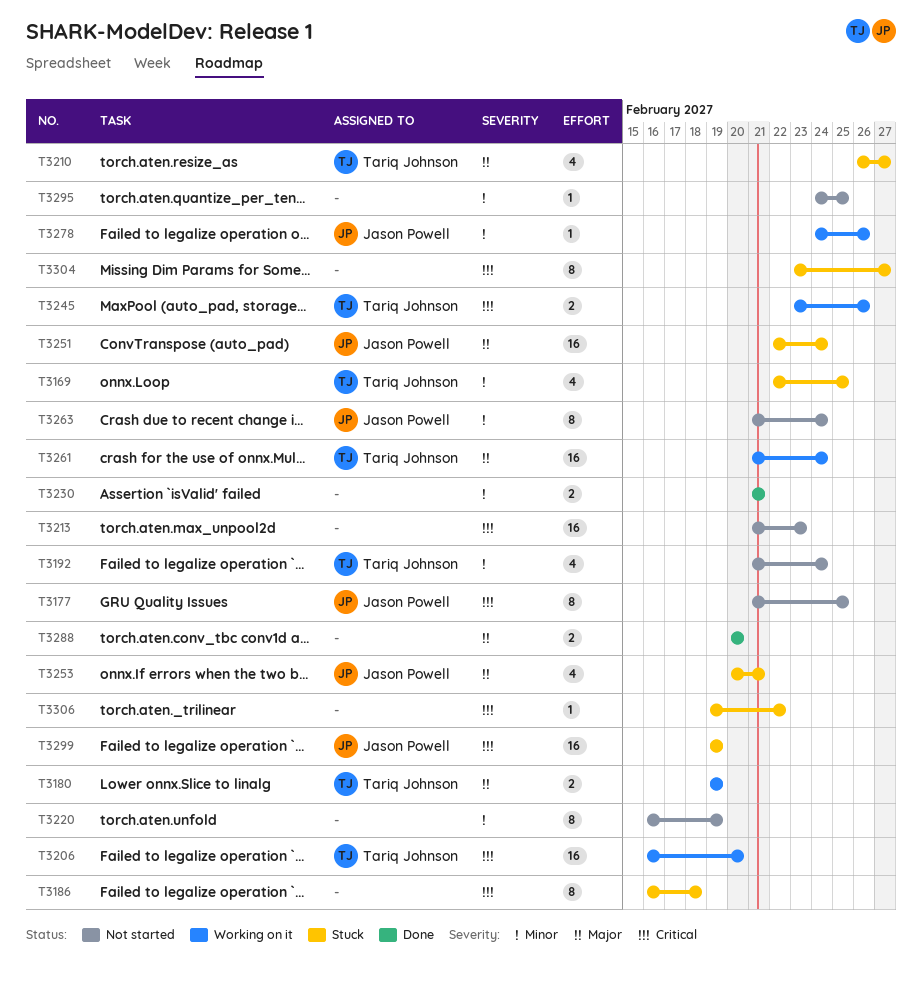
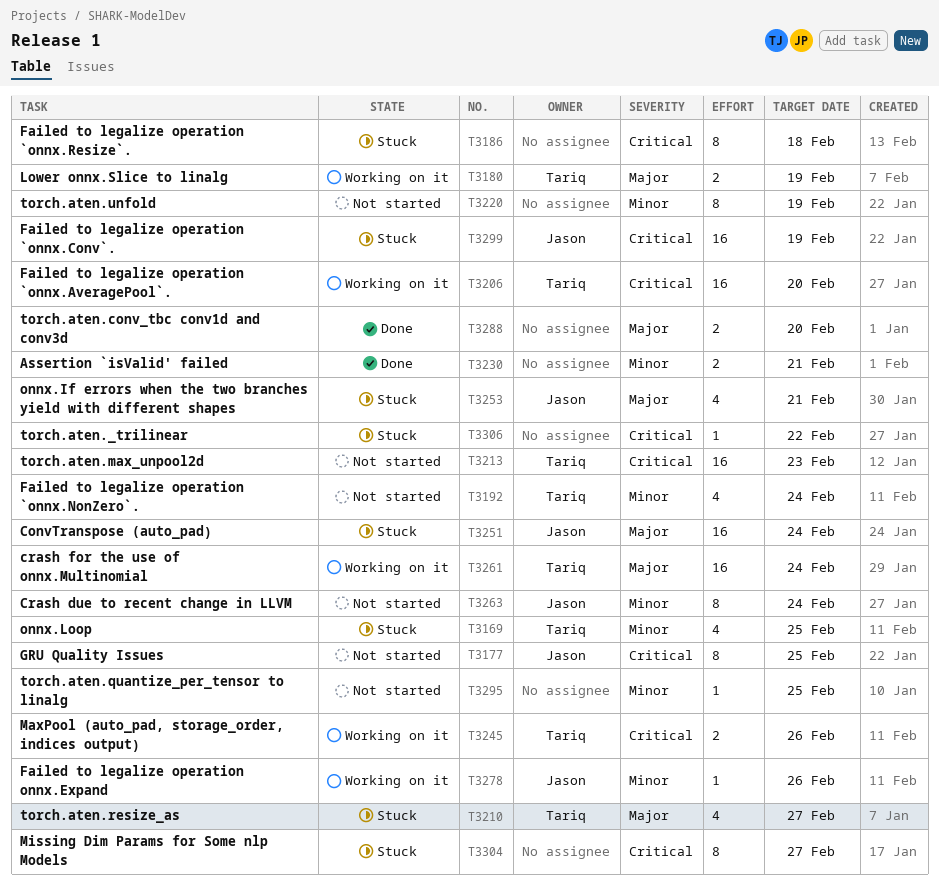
T3213, owner: none -> Tariq Johnson

